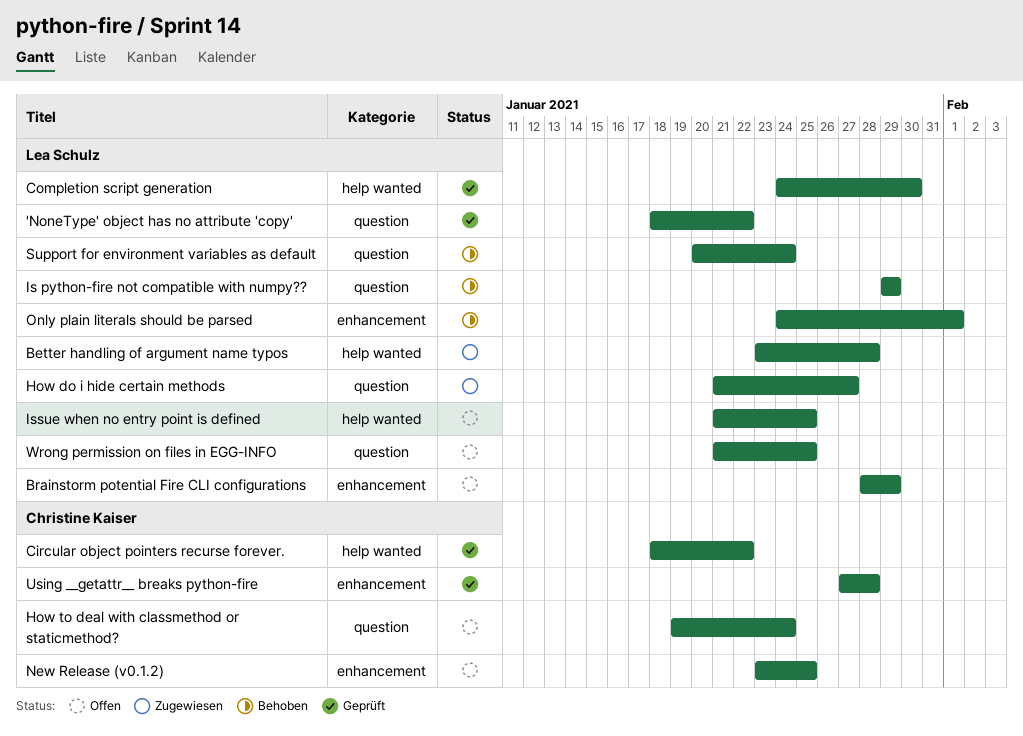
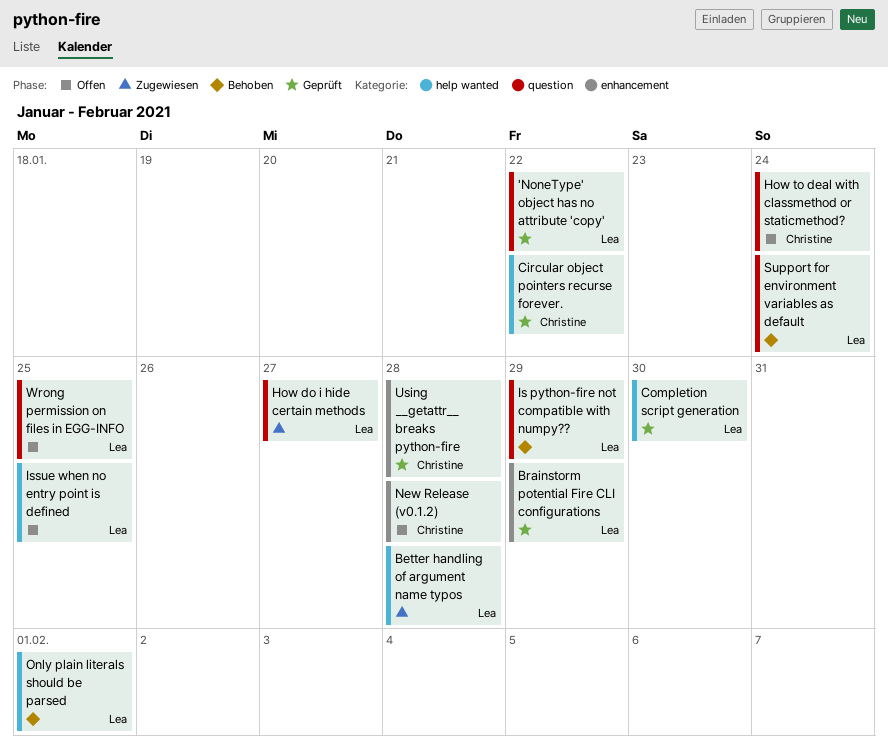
Brainstorm potential Fire CLI configurations, status: Offen -> Geprüft
New Release (v0.1.2), due: Jan 25 -> Jan 28
Only plain literals should be parsed, label: enhancement -> help wanted

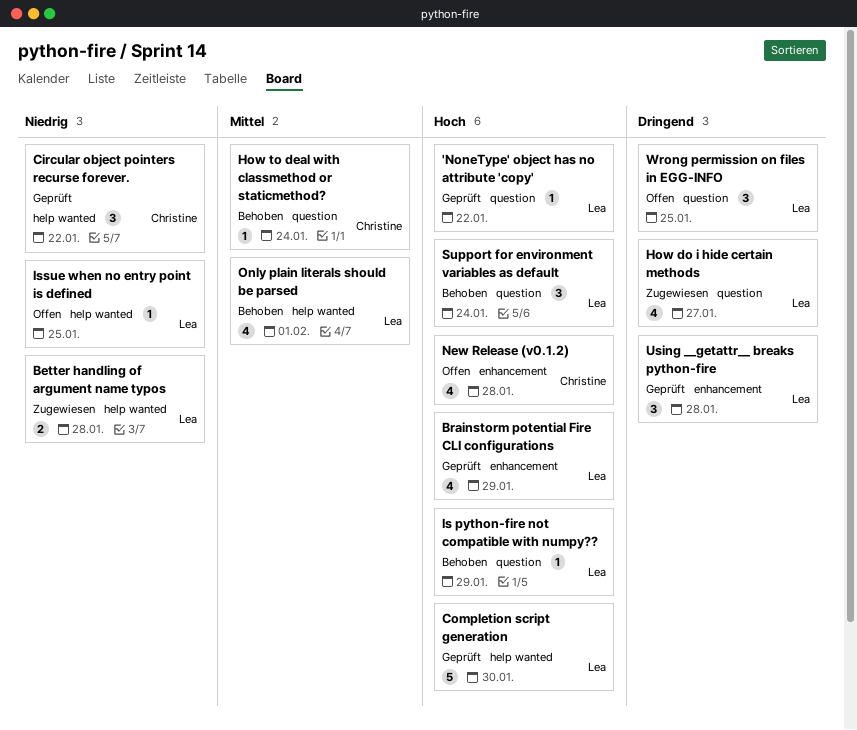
How to deal with classmethod or staticmethod?, status: Offen -> Behoben
Using __getattr__ breaks python-fire, owner: Christine -> Lea

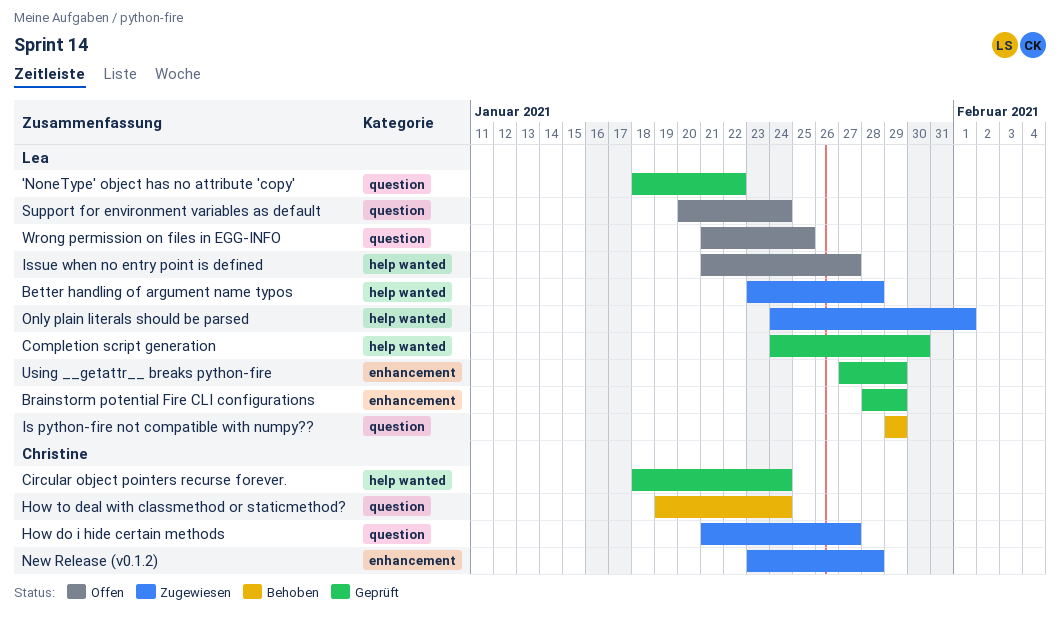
Circular object pointers recurse forever., due: Jan 22 -> Jan 24
How do i hide certain methods, owner: Lea -> Christine
Issue when no entry point is defined, due: Jan 25 -> Jan 27
New Release (v0.1.2), status: Offen -> Zugewiesen
Only plain literals should be parsed, status: Behoben -> Zugewiesen
Support for environment variables as default, status: Behoben -> Offen
Using __getattr__ breaks python-fire, due: Jan 28 -> Jan 29

